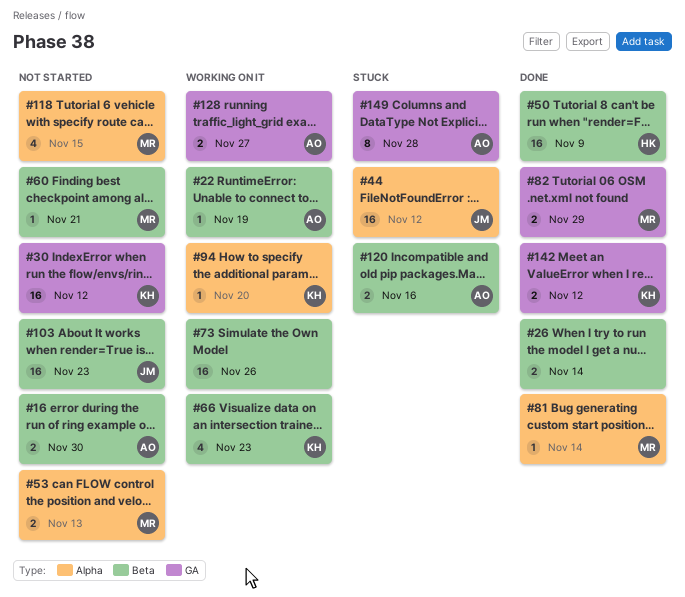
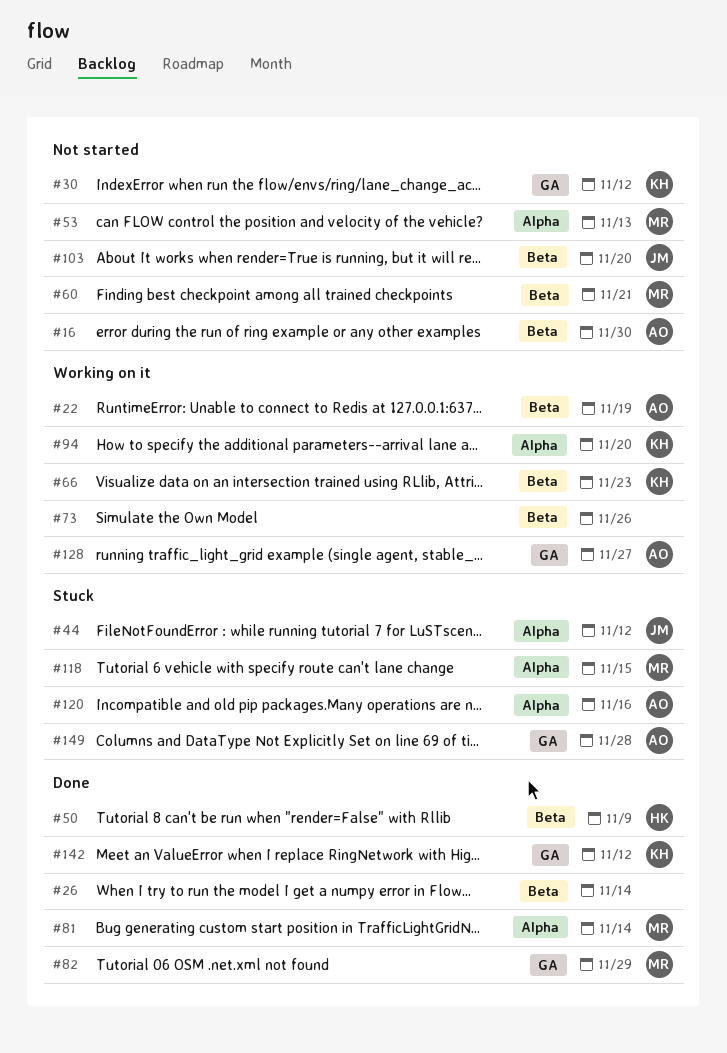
#103, due: Nov 23 -> Nov 20
#118, status: Not started -> Stuck
#120, label: Beta -> Alpha

